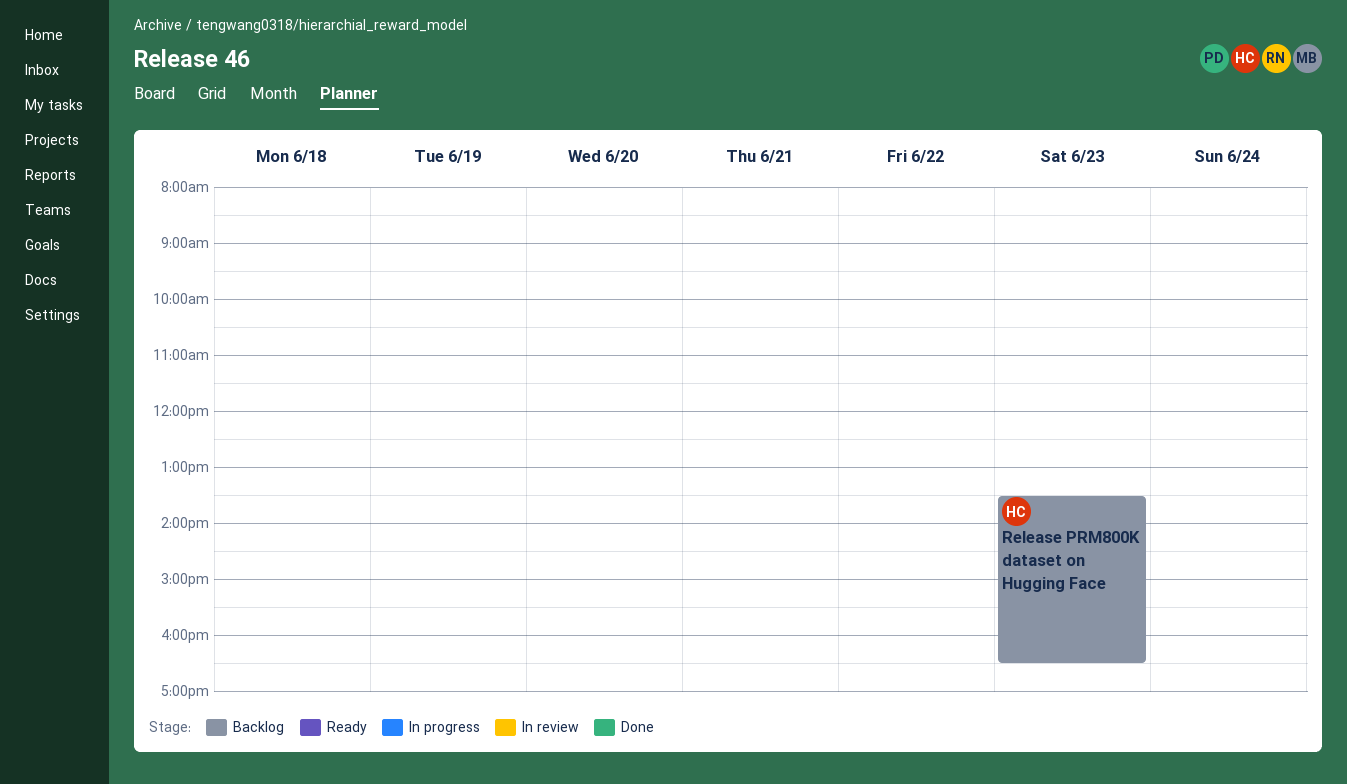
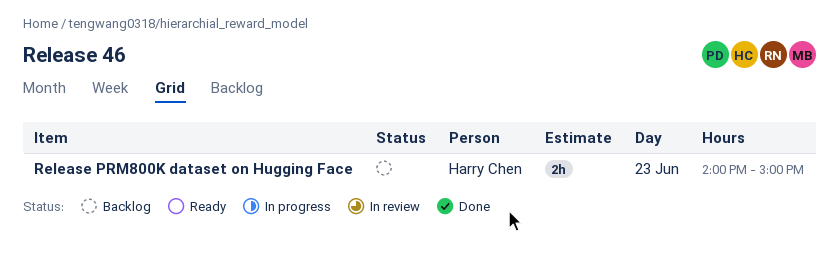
Release PRM800K dataset on Hugging Face, begins: 13:30 -> 14:00
Release PRM800K dataset on Hugging Face, ends: 16:30 -> 15:00

